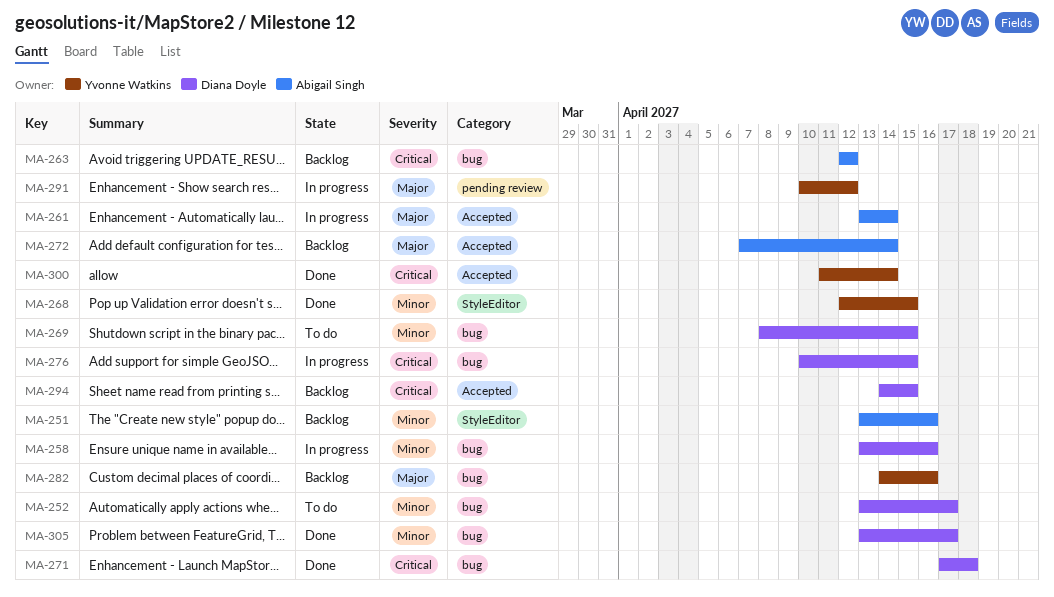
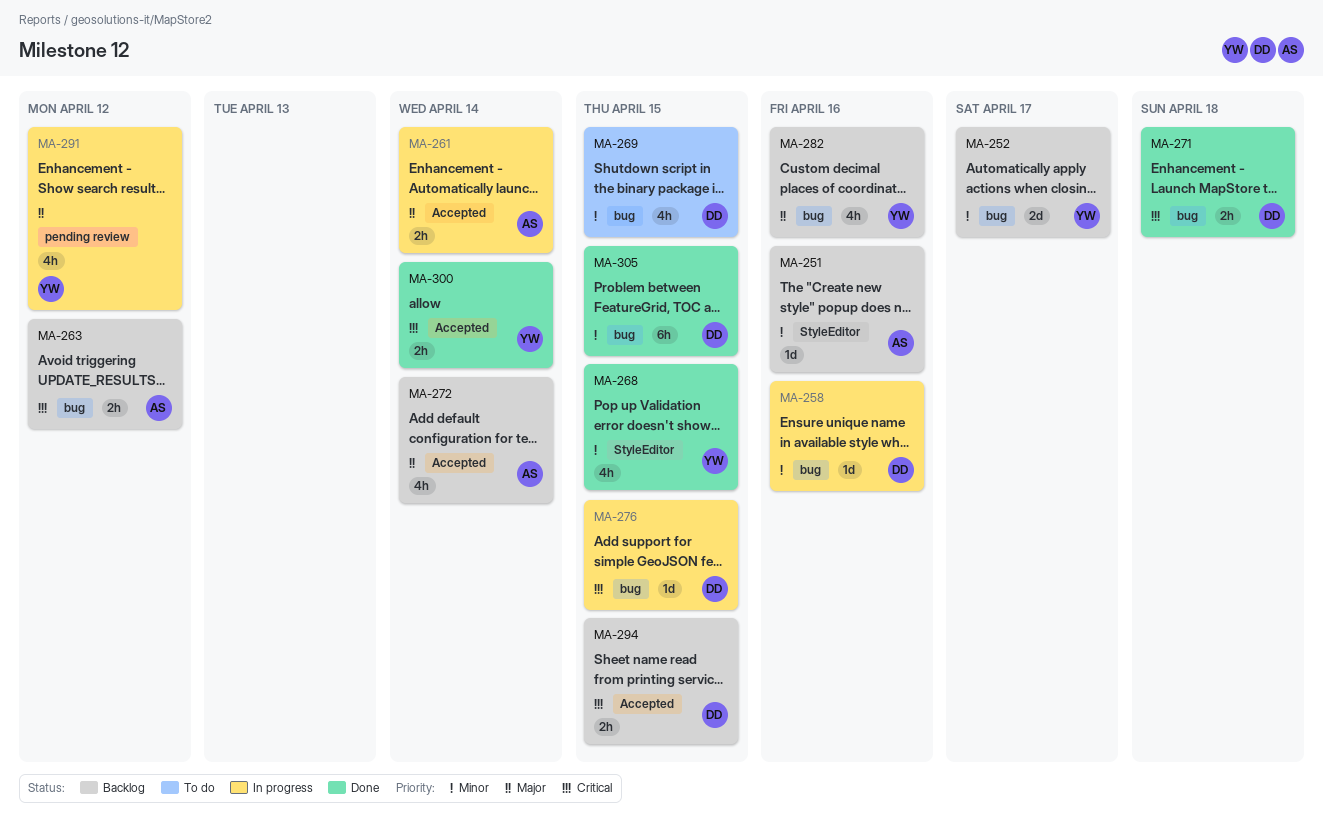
MA-252, status: To do -> Backlog
MA-252, owner: Diana Doyle -> Yvonne Watkins
MA-305, due: Apr 17 -> Apr 15

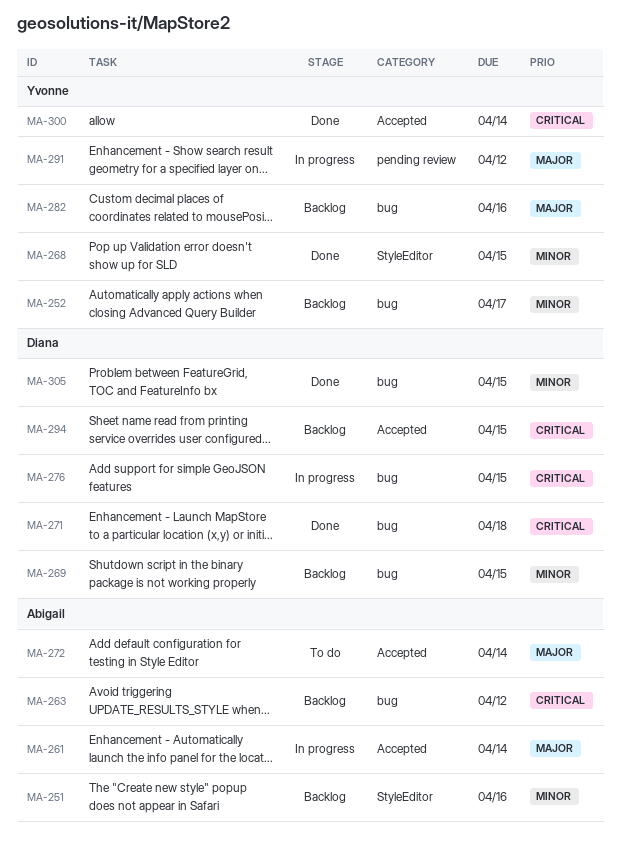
MA-258: present -> none
MA-269, status: To do -> Backlog
MA-272, status: Backlog -> To do

